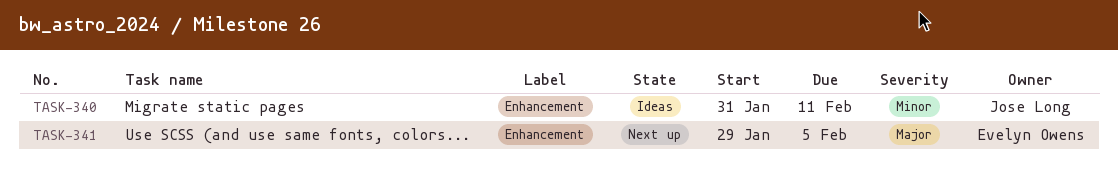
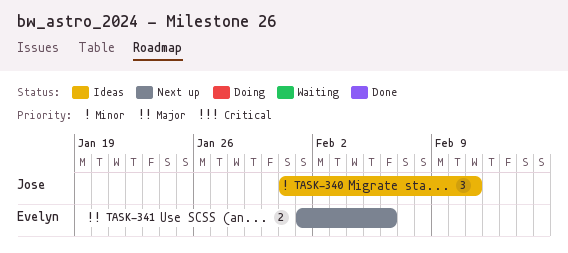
TASK-341, start: Jan 29 -> Feb 1
TASK-341, due: Feb 5 -> Feb 6

